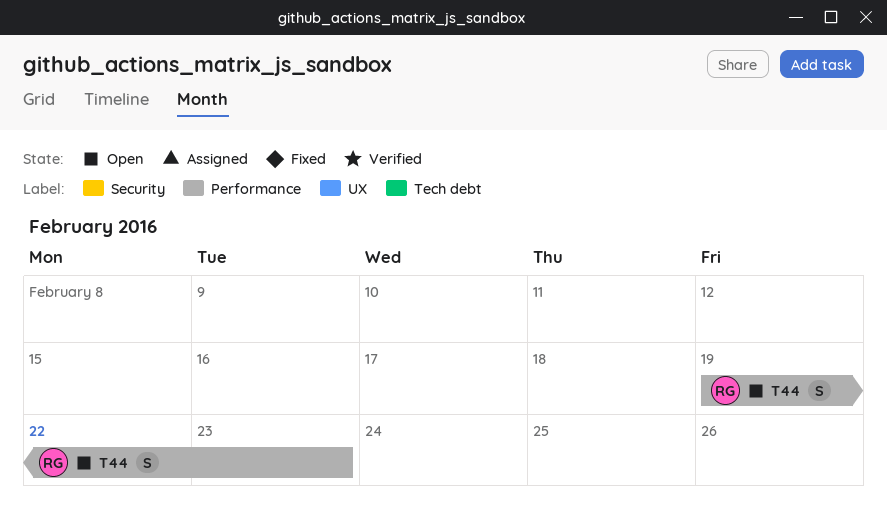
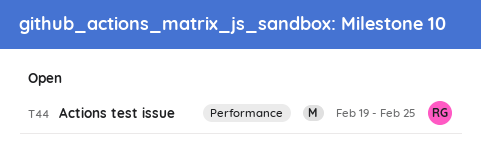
T44, estimate: S -> M
T44, due: Feb 23 -> Feb 25

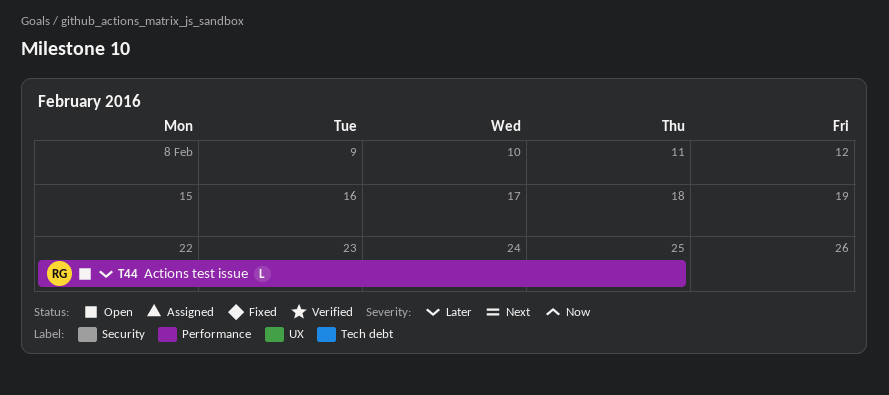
T44, estimate: M -> L
T44, start: Feb 19 -> Feb 22

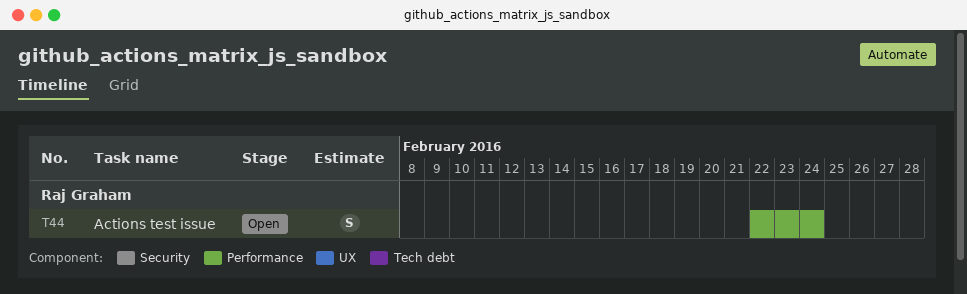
T44, estimate: L -> S
T44, due: Feb 25 -> Feb 24

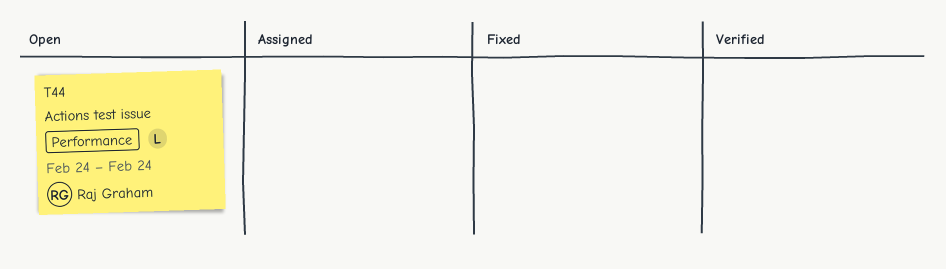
T44, estimate: S -> L
T44, start: Feb 22 -> Feb 24

